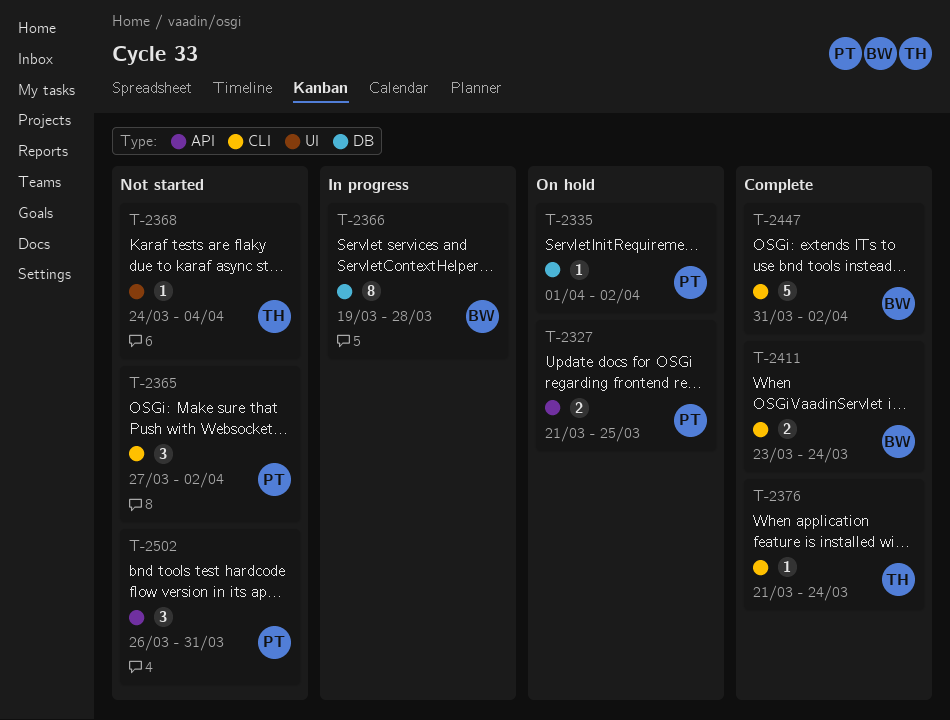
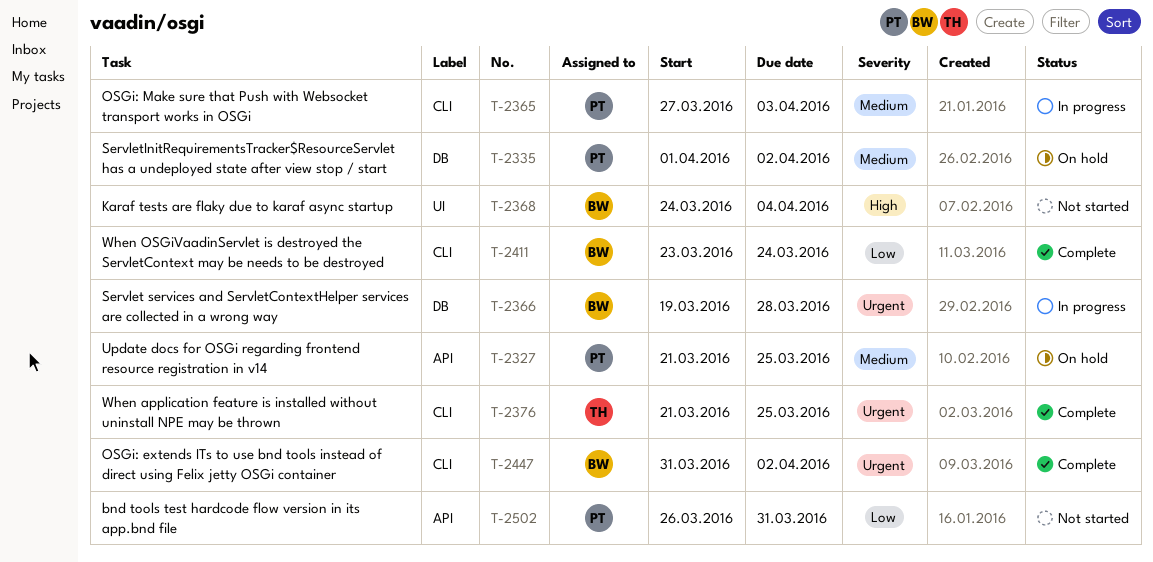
T-2365, status: Not started -> In progress
T-2365, due: Apr 2 -> Apr 3
T-2368, owner: TH -> BW
T-2376, due: Mar 24 -> Mar 25

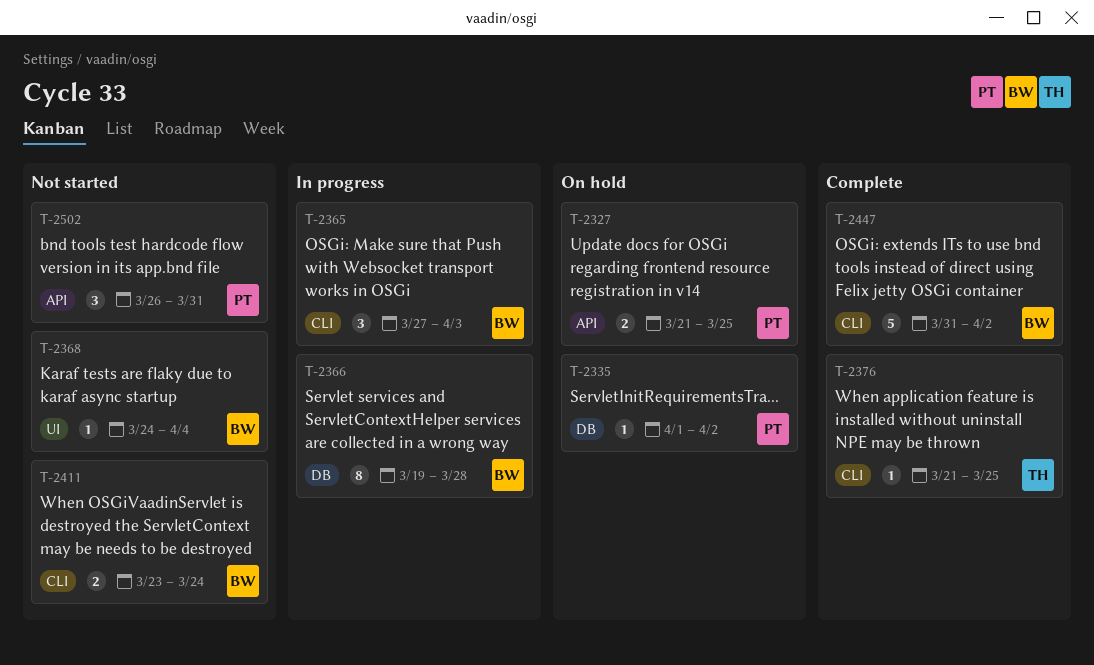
T-2365, owner: PT -> BW
T-2411, status: Complete -> Not started

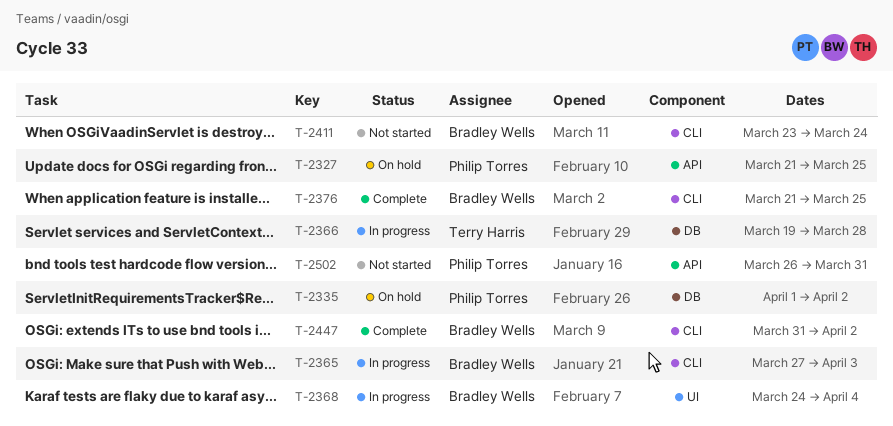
T-2366, owner: Bradley Wells -> Terry Harris
T-2368, status: Not started -> In progress
T-2376, owner: Terry Harris -> Bradley Wells

